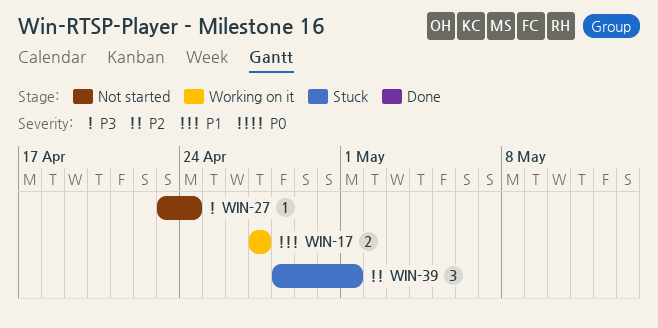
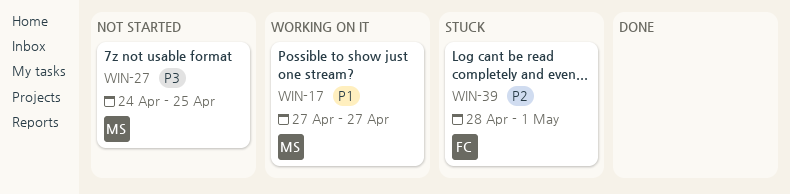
WIN-27, start: Apr 23 -> Apr 24
WIN-27, due: Apr 24 -> Apr 25

